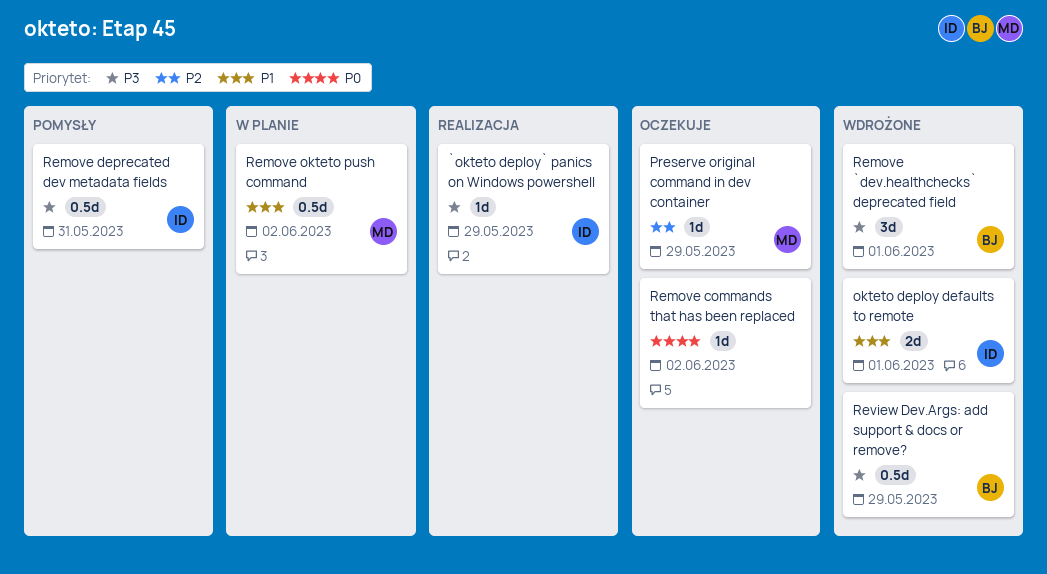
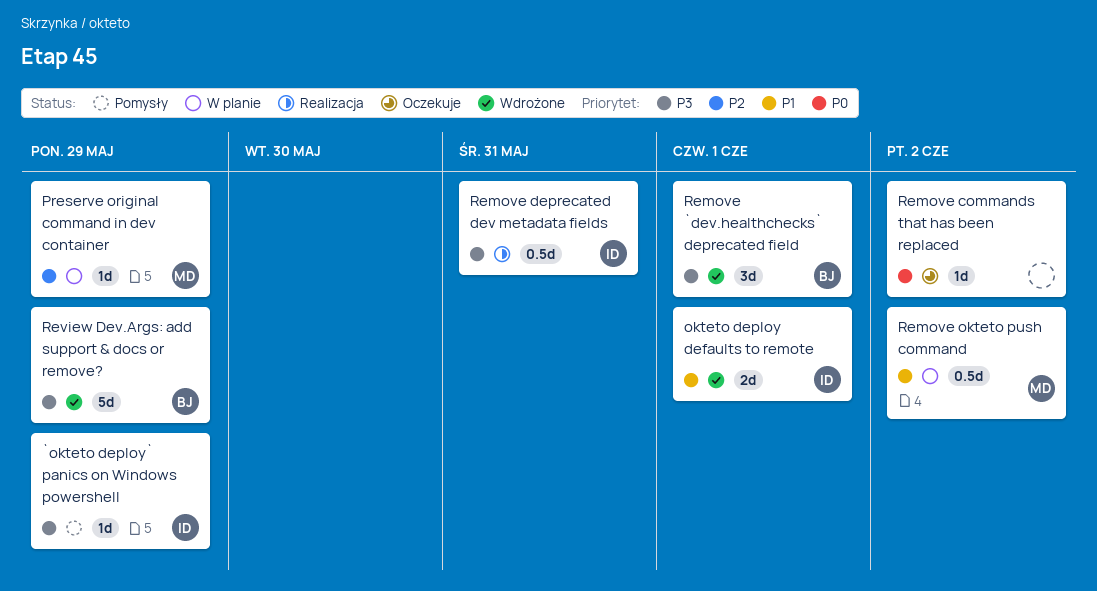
`okteto deploy` panics on Windows powershell, status: Realizacja -> Pomysły
Preserve original command in dev container, status: Oczekuje -> W planie
Remove deprecated dev metadata fields, status: Pomysły -> Realizacja
Review Dev.Args: add support & docs or remove?, estimate: 0.5d -> 5d

